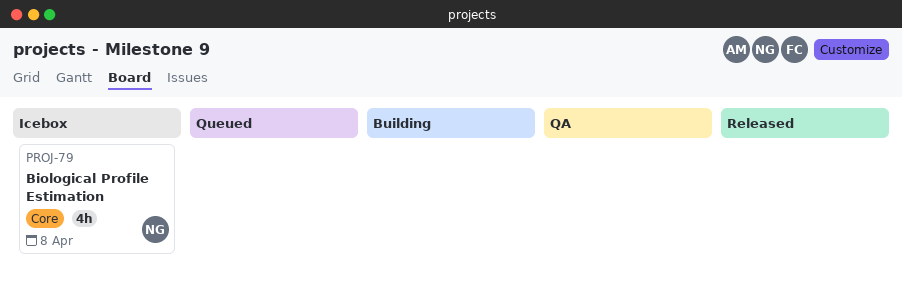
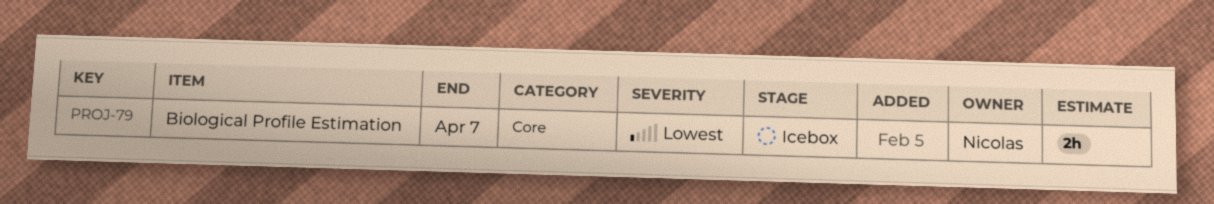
PROJ-79, estimate: 4h -> 2h
PROJ-79, due: Apr 8 -> Apr 7

